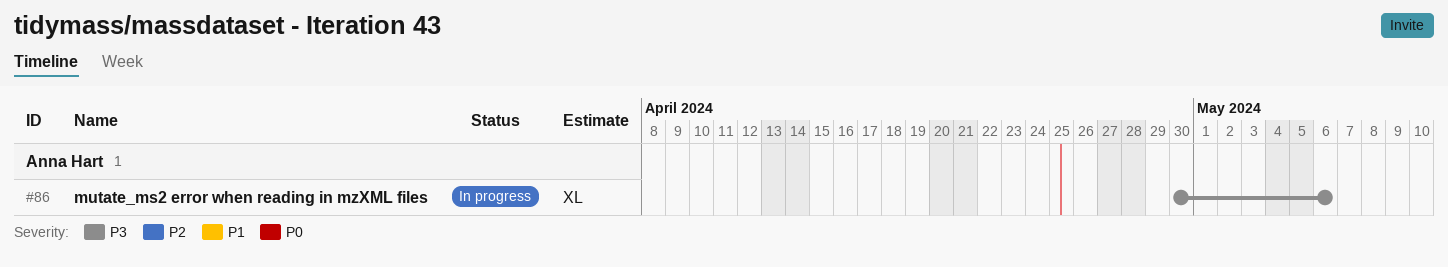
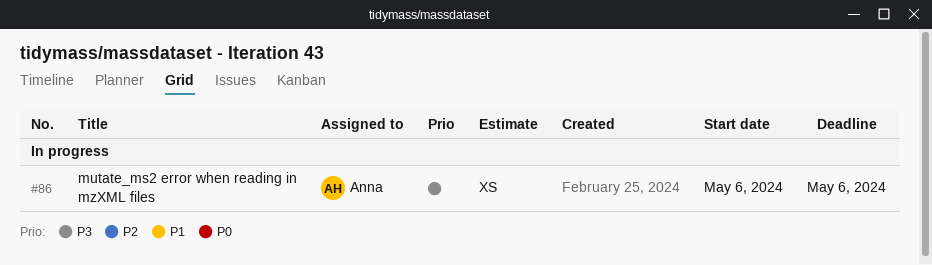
#86, estimate: XL -> XS
#86, start: Apr 30 -> May 6

